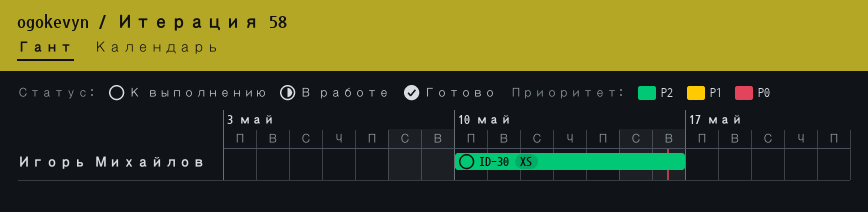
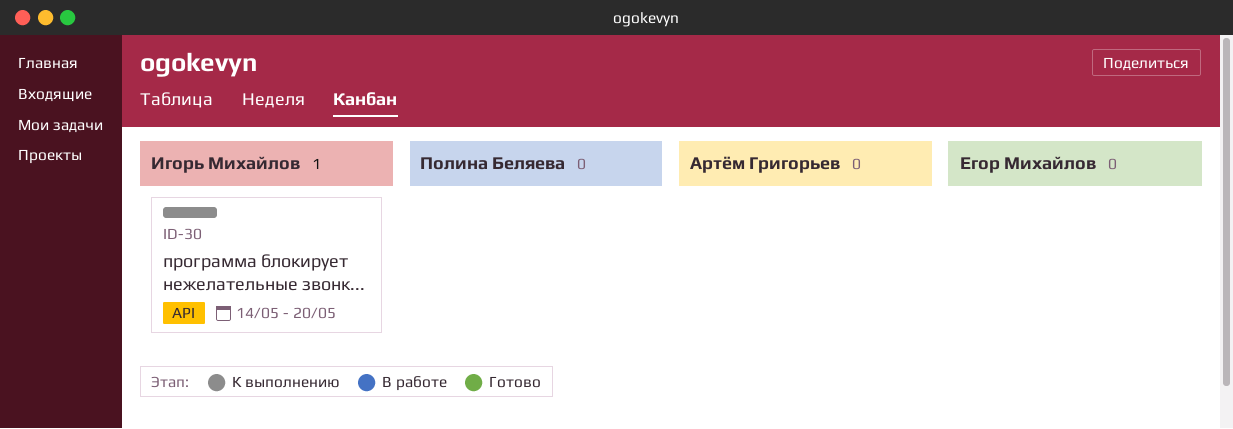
ID-30, start: May 10 -> May 14
ID-30, due: May 16 -> May 20

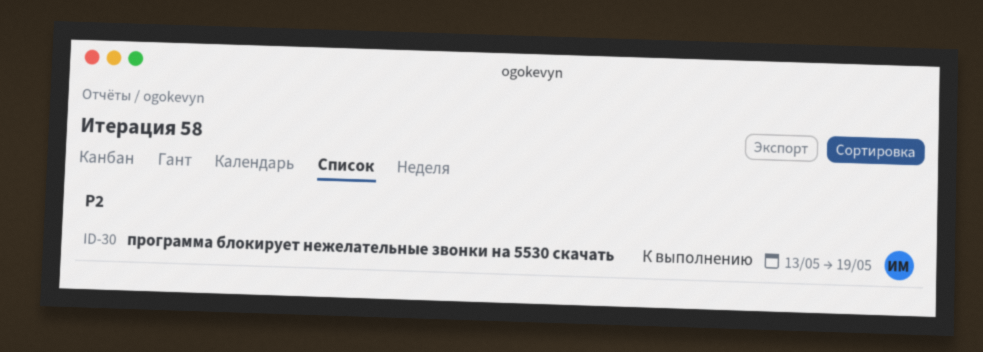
ID-30, start: May 14 -> May 13
ID-30, due: May 20 -> May 19

